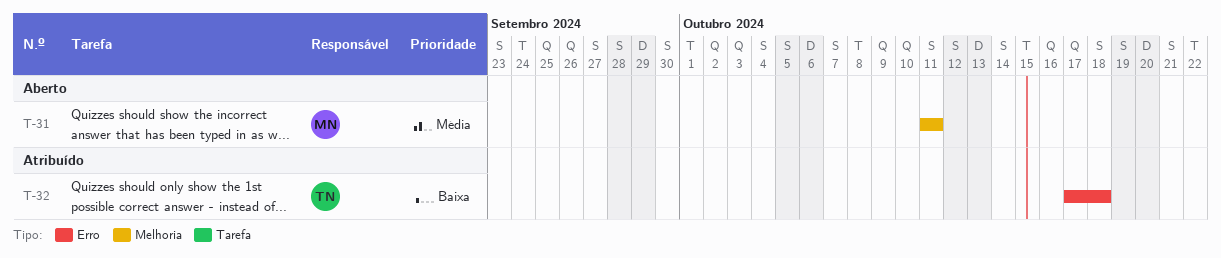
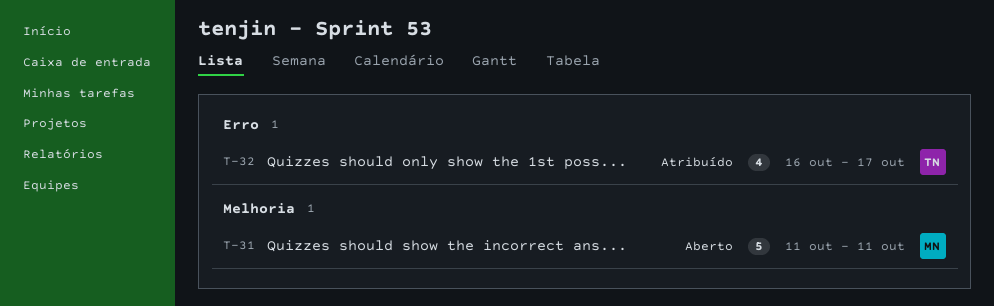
T-32, start: Oct 17 -> Oct 16
T-32, due: Oct 18 -> Oct 17

